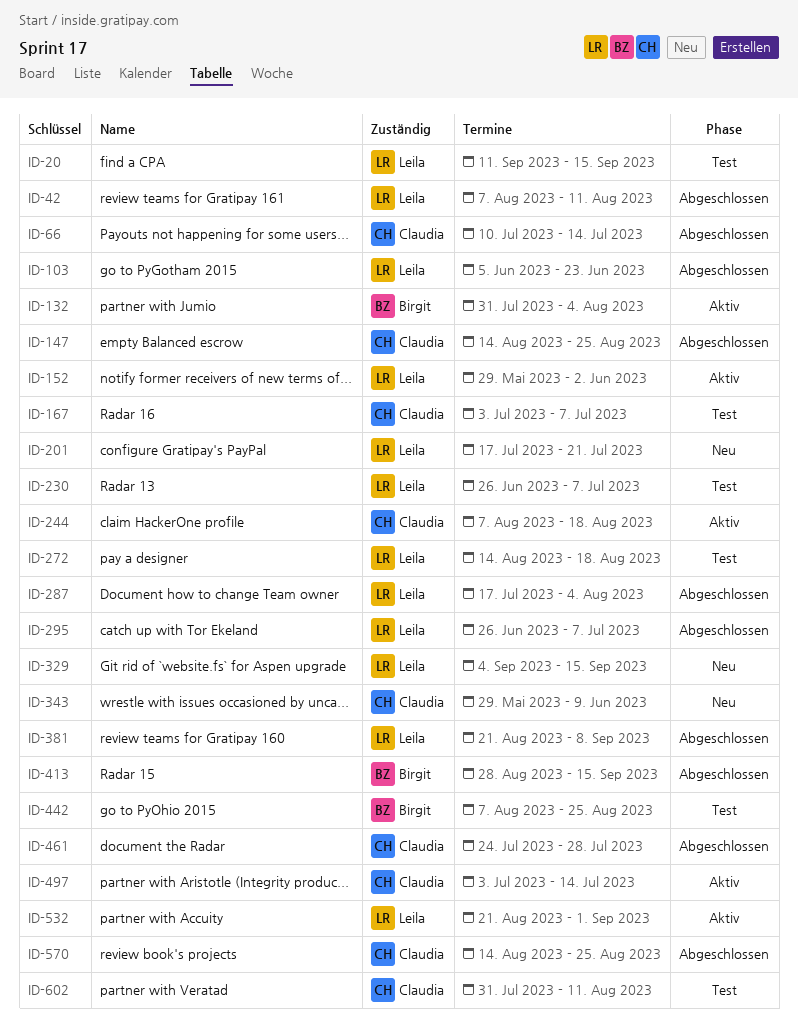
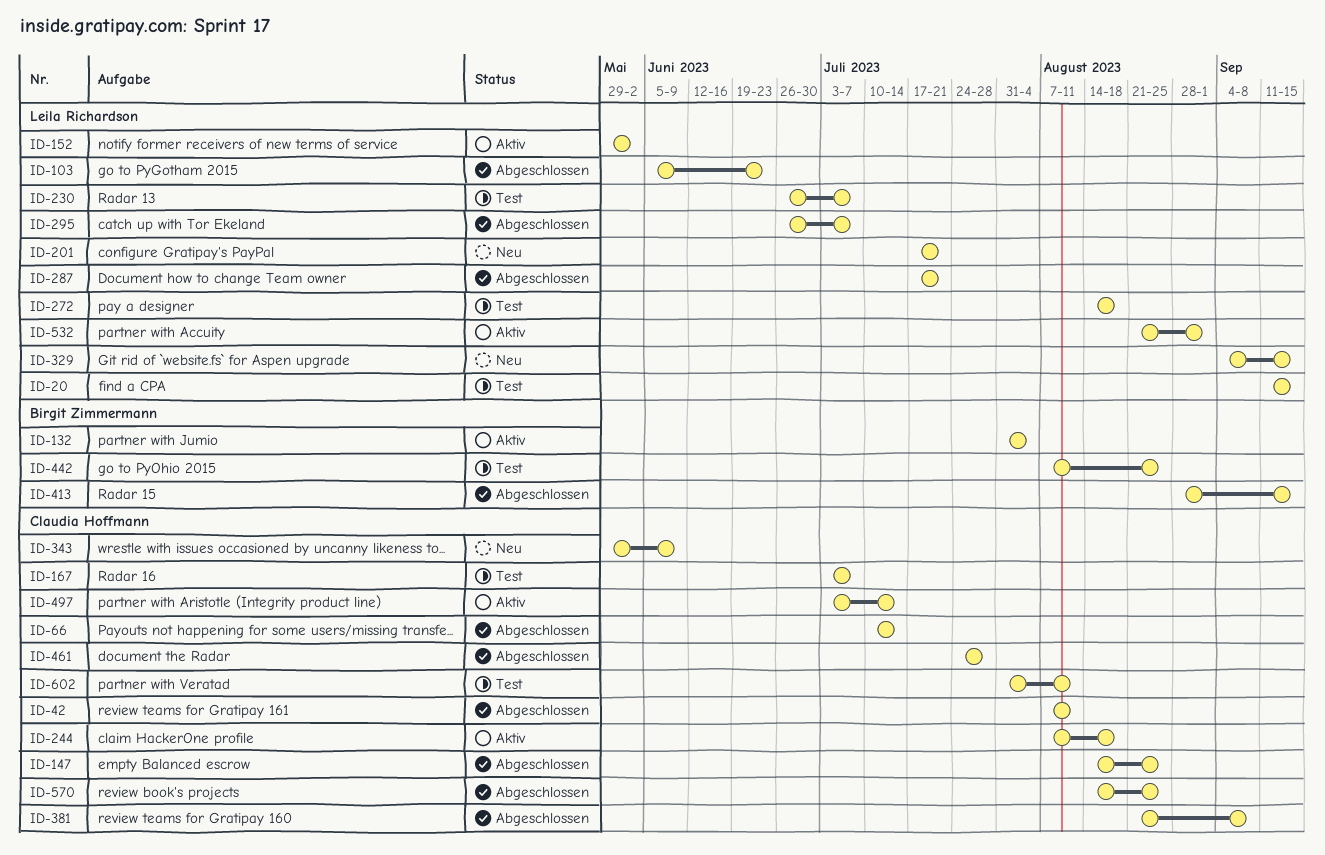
ID-42, owner: Leila Richardson -> Claudia Hoffmann
ID-287, due: Aug 4 -> Jul 21
ID-381, owner: Leila Richardson -> Claudia Hoffmann

